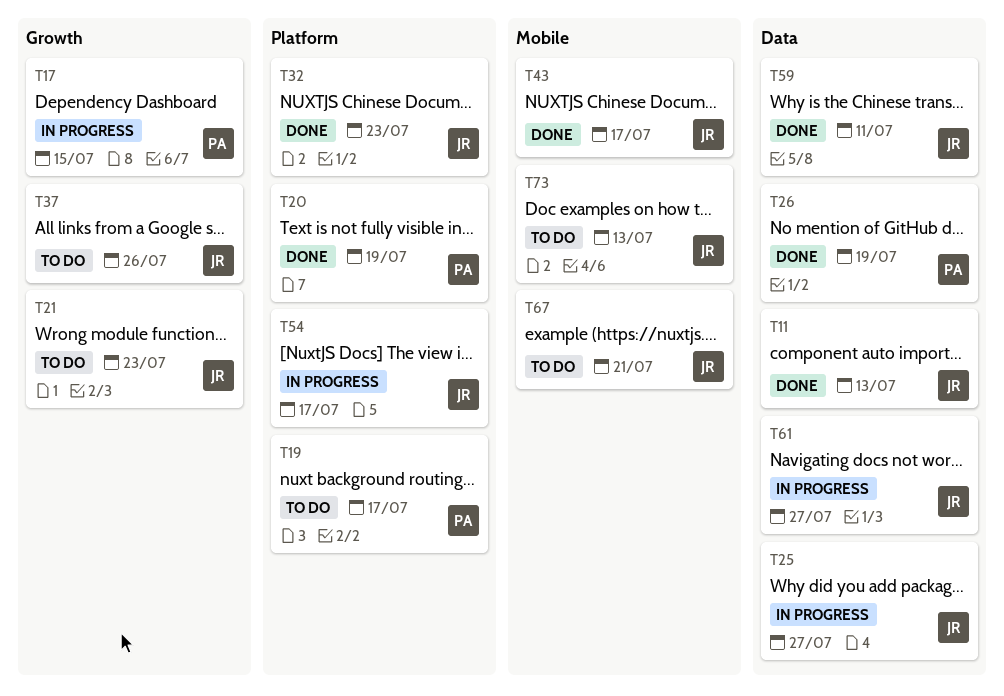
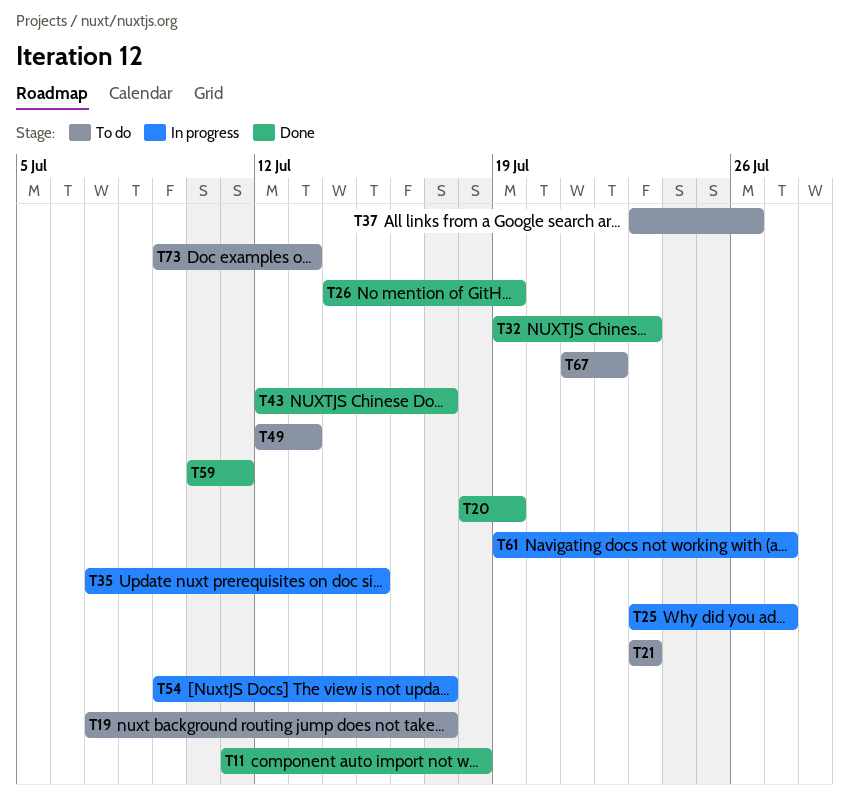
T11, due: Jul 13 -> Jul 18
T17: present -> none
T35: none -> present
T49: none -> present
T67, due: Jul 21 -> Jul 22

